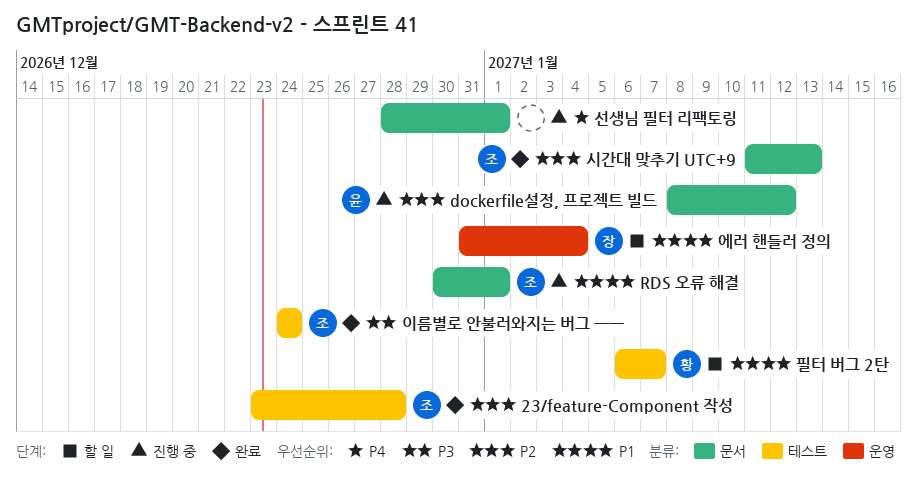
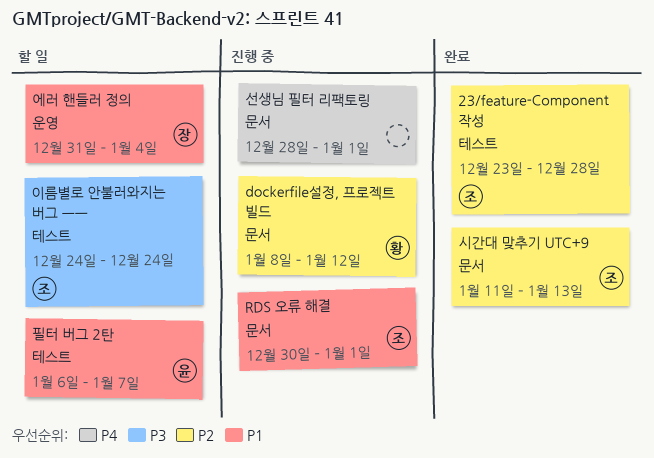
dockerfile설정, 프로젝트 빌드, owner: 윤 -> 황
이름별로 안불러와지는 버그 ㅡㅡ, status: 완료 -> 할 일
필터 버그 2탄, owner: 황 -> 윤

